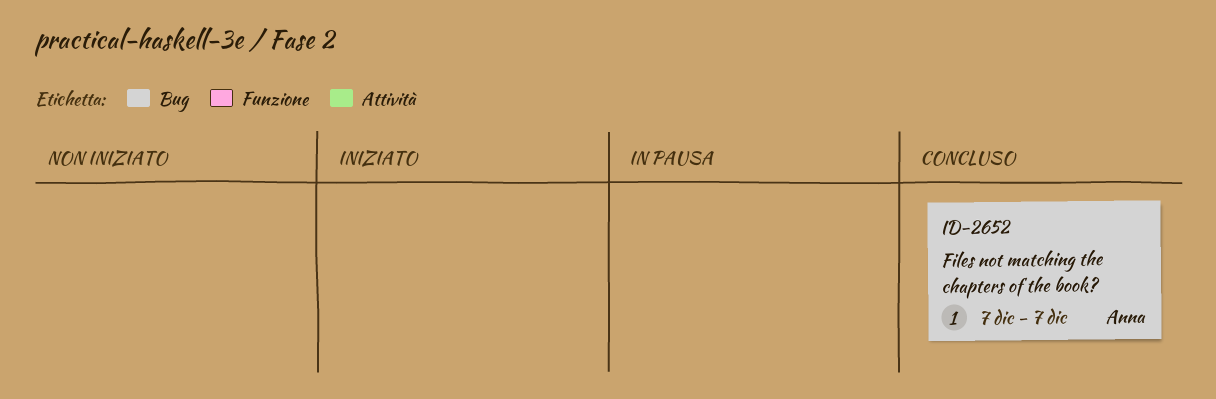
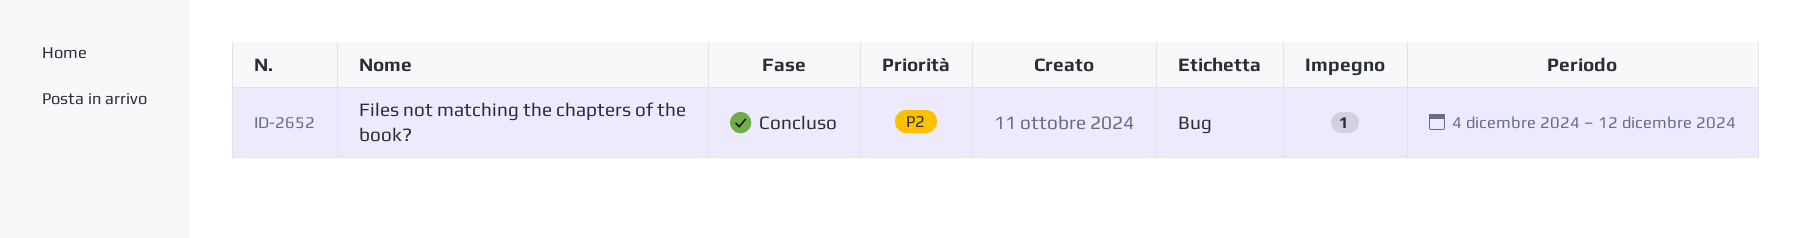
ID-2652, start: Dec 7 -> Dec 4
ID-2652, due: Dec 7 -> Dec 12

